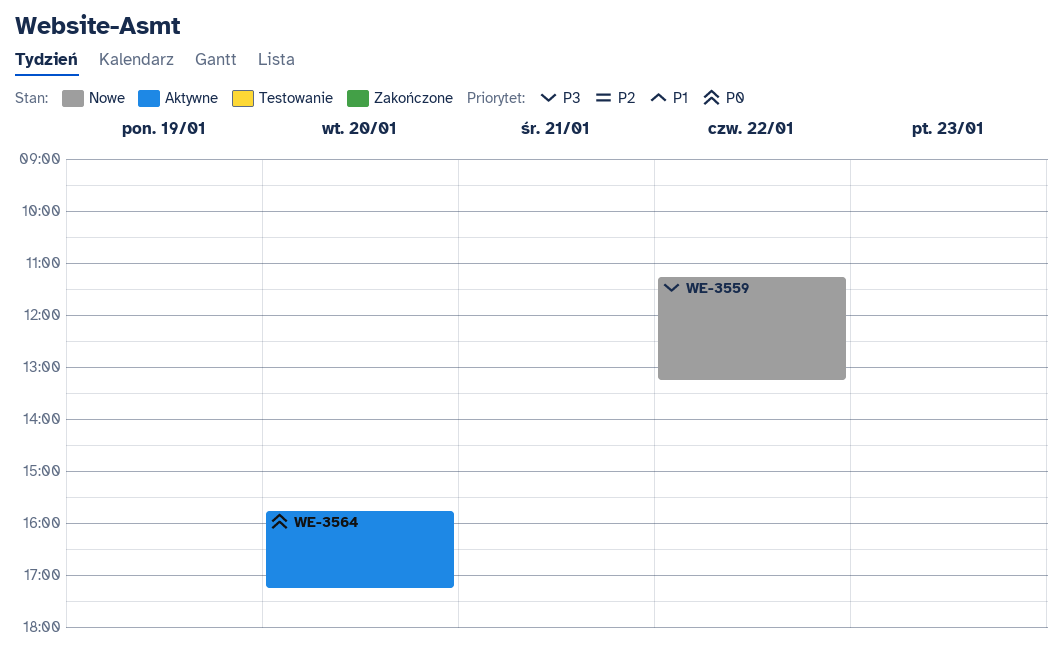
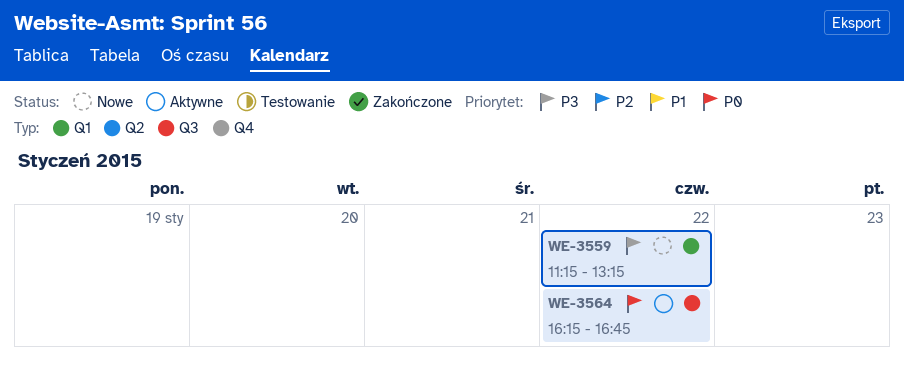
WE-3564, day: Jan 20 -> Jan 22
WE-3564, begins: 15:45 -> 16:15
WE-3564, ends: 17:15 -> 16:45

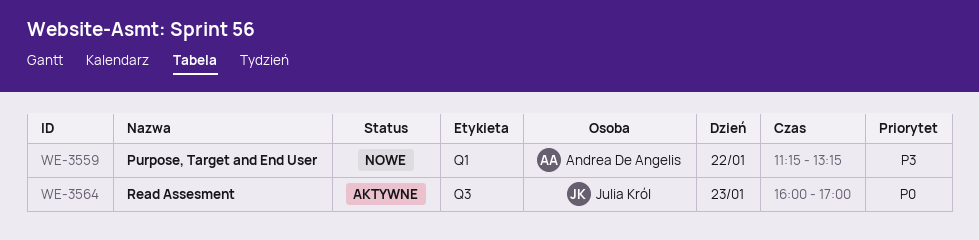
WE-3564, day: Jan 22 -> Jan 23
WE-3564, begins: 16:15 -> 16:00
WE-3564, ends: 16:45 -> 17:00

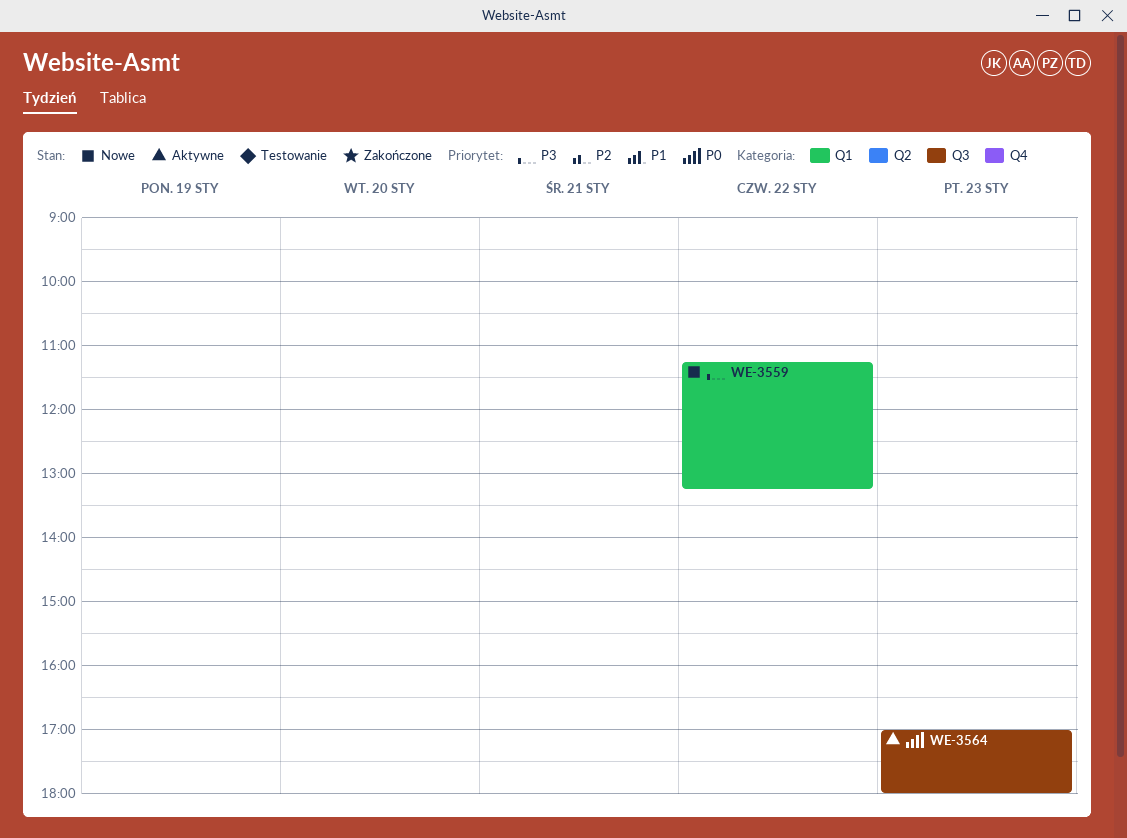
WE-3564, begins: 16:00 -> 17:00
WE-3564, ends: 17:00 -> 18:00

